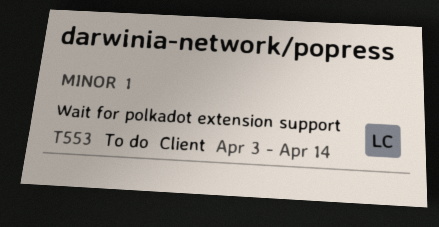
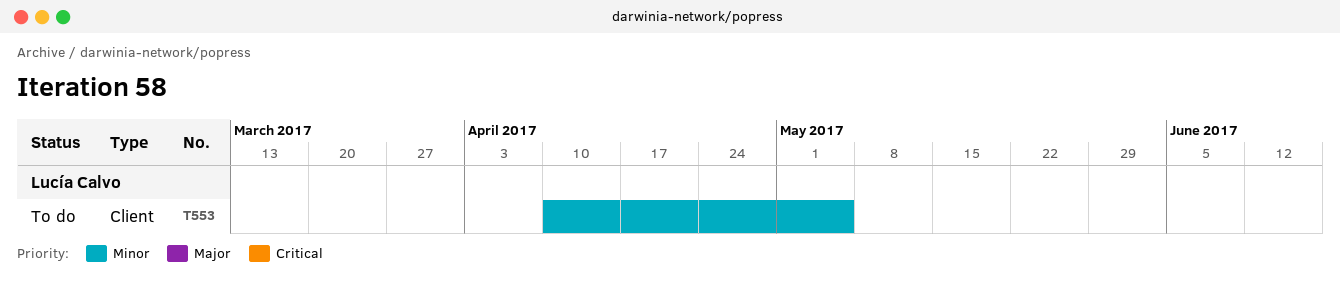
T553, start: Apr 3 -> Apr 10
T553, due: Apr 14 -> May 5

